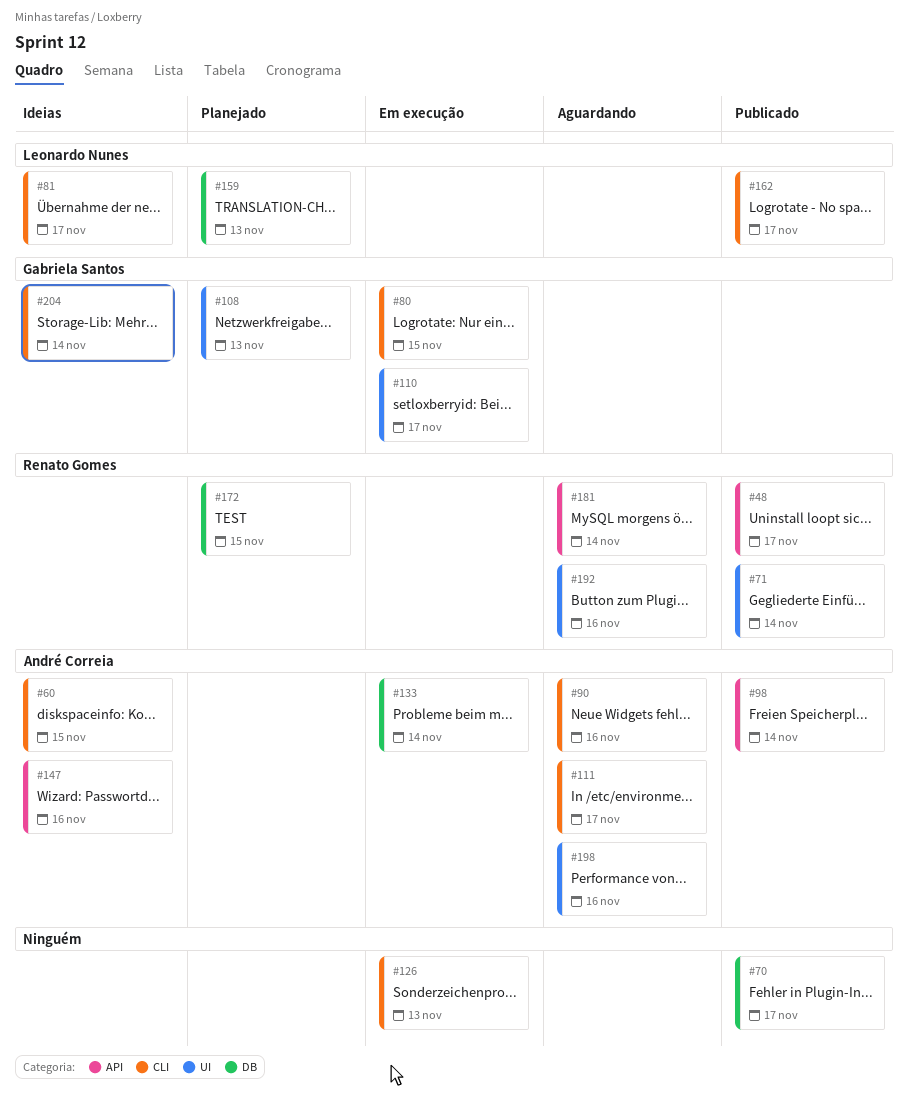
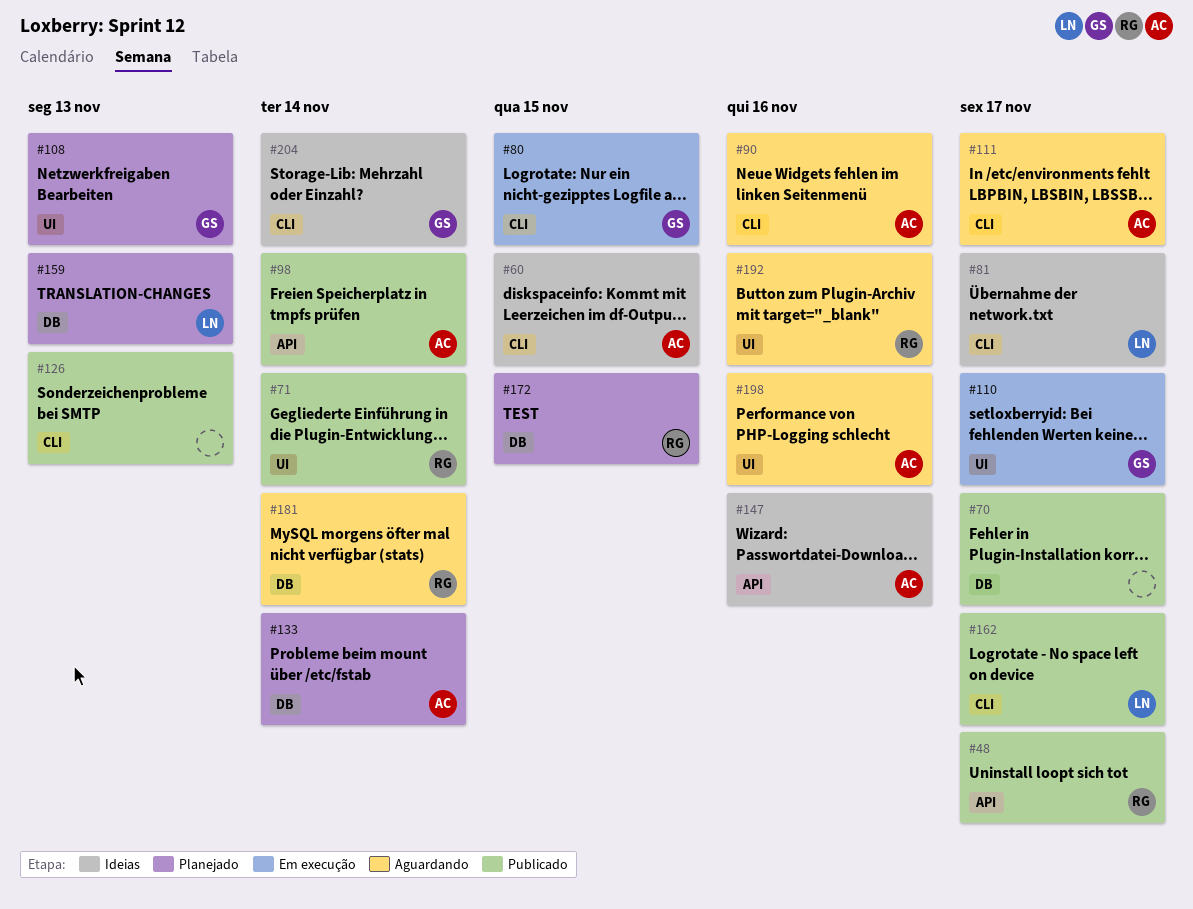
#126, status: Em execução -> Publicado
#133, status: Em execução -> Planejado
#181, label: API -> DB

